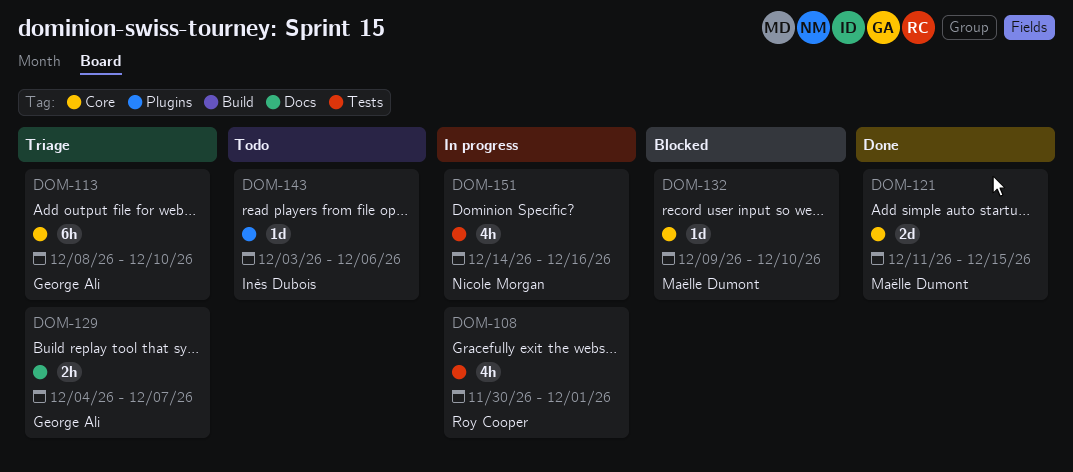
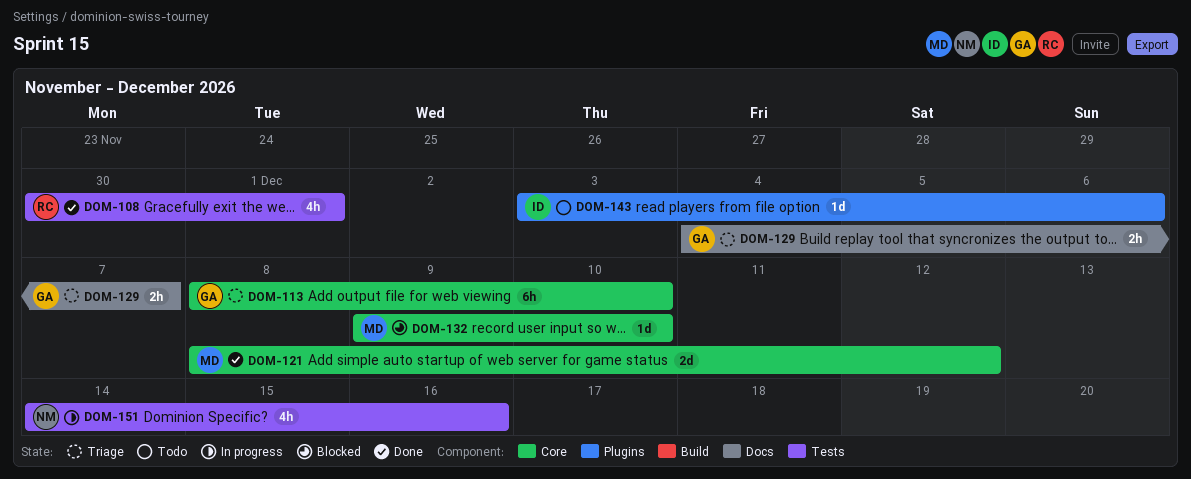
DOM-108, status: In progress -> Done
DOM-121, start: Dec 11 -> Dec 8
DOM-121, due: Dec 15 -> Dec 12

